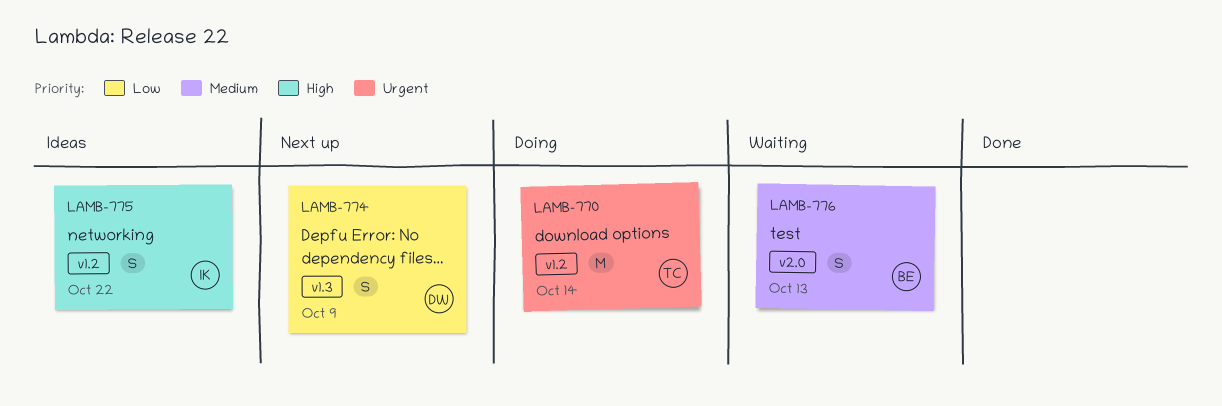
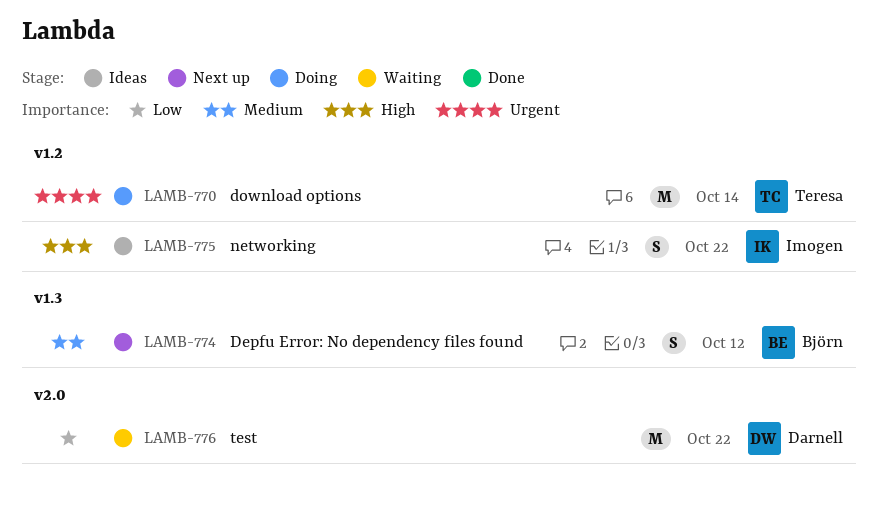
LAMB-774, owner: Darnell -> Björn
LAMB-774, priority: Low -> Medium
LAMB-774, due: Oct 9 -> Oct 12
LAMB-776, owner: Björn -> Darnell
LAMB-776, priority: Medium -> Low
LAMB-776, estimate: S -> M
LAMB-776, due: Oct 13 -> Oct 22

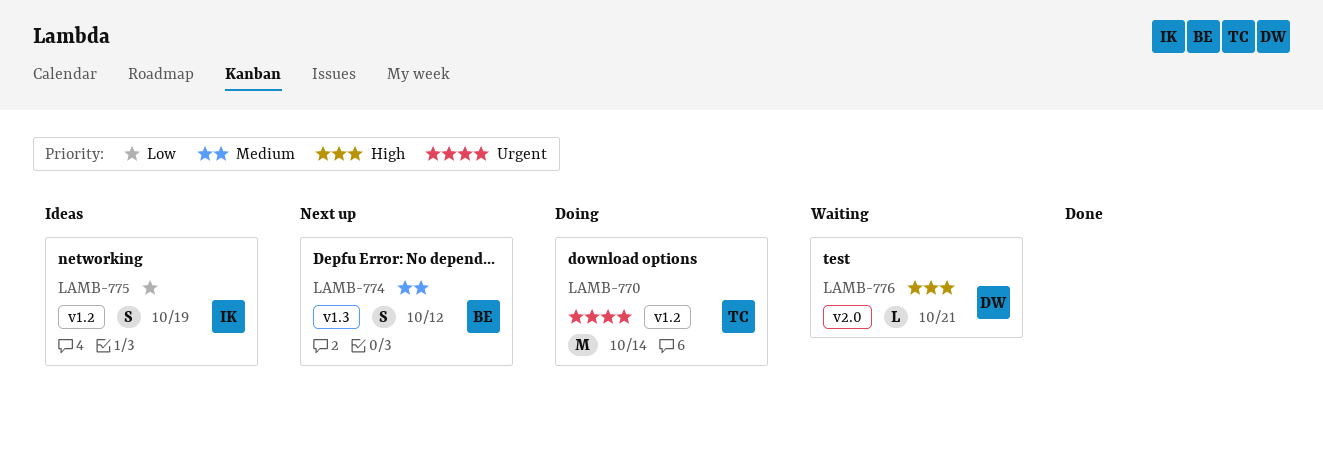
LAMB-775, priority: High -> Low
LAMB-775, due: Oct 22 -> Oct 19
LAMB-776, priority: Low -> High
LAMB-776, estimate: M -> L
LAMB-776, due: Oct 22 -> Oct 21

